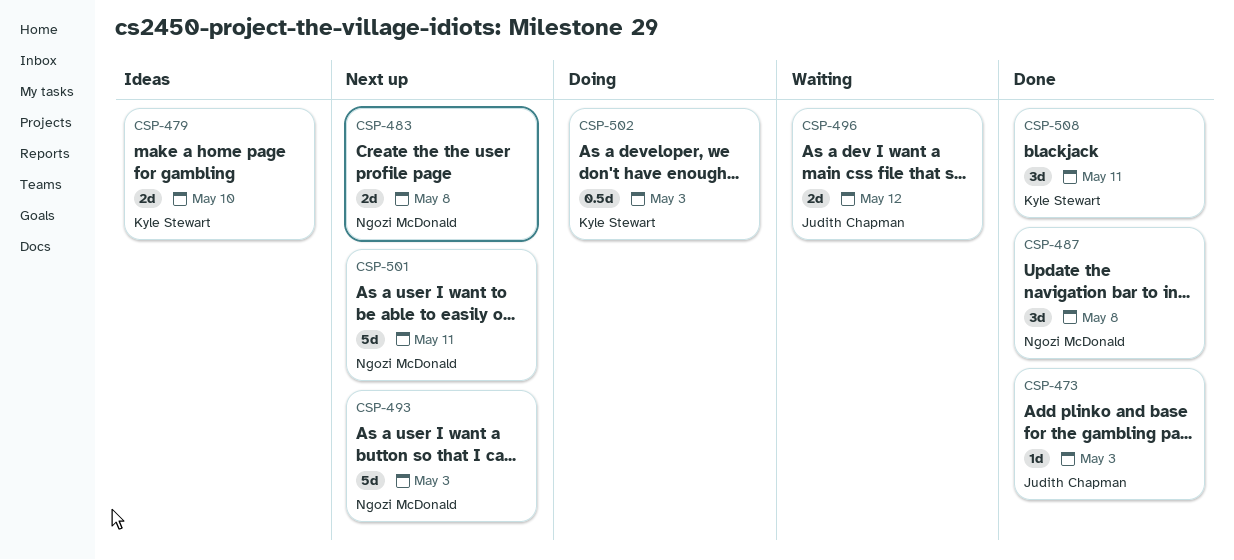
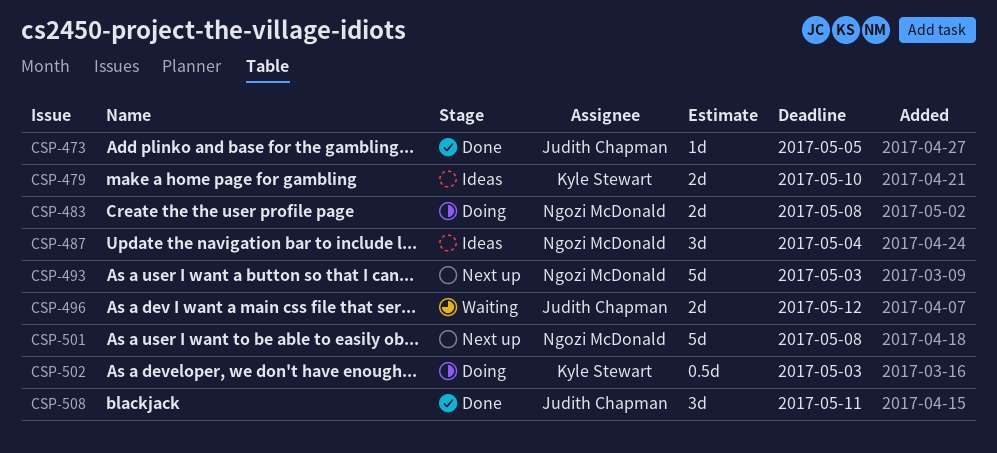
CSP-473, due: May 3 -> May 5
CSP-483, status: Next up -> Doing
CSP-487, status: Done -> Ideas
CSP-487, due: May 8 -> May 4
CSP-501, due: May 11 -> May 8
CSP-508, owner: Kyle Stewart -> Judith Chapman

